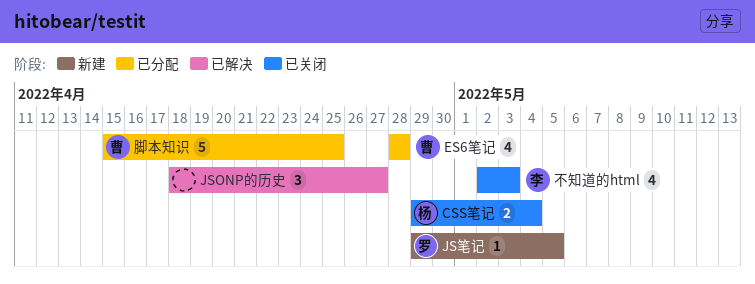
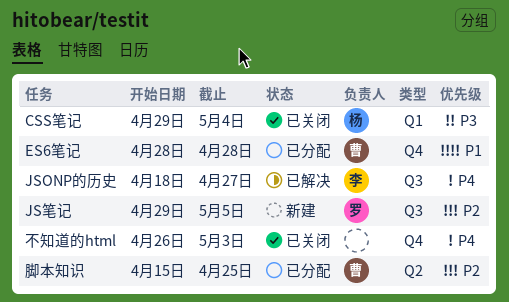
JSONP的历史, owner: none -> 李
不知道的html, owner: 李 -> none
不知道的html, start: May 2 -> Apr 26

